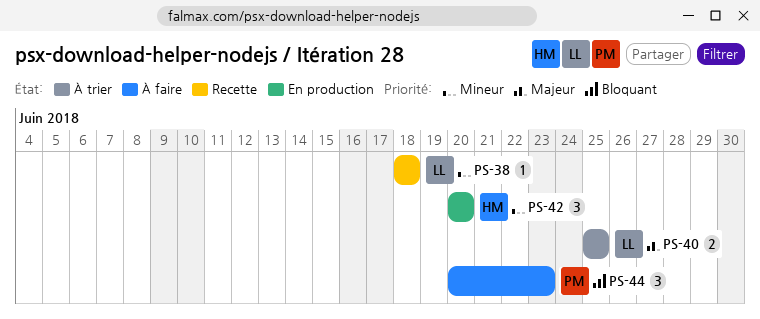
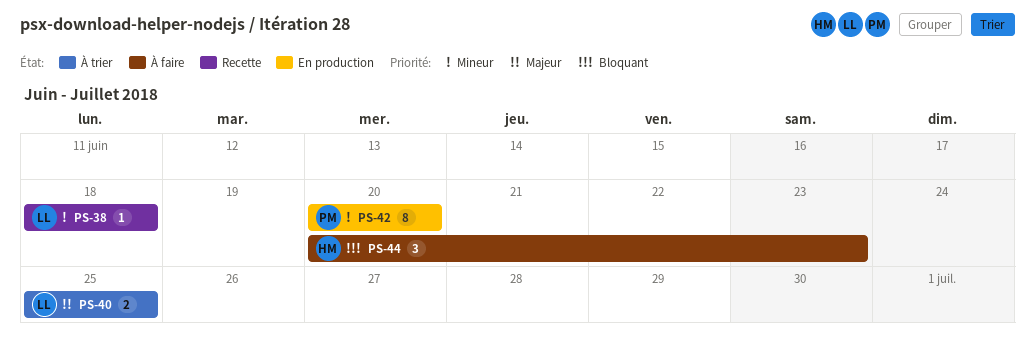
PS-42, owner: HM -> PM
PS-42, estimate: 3 -> 8
PS-44, owner: PM -> HM

